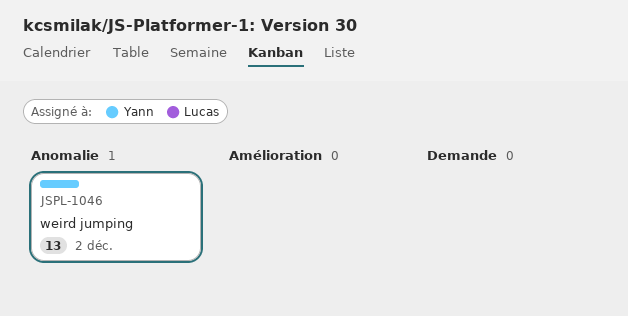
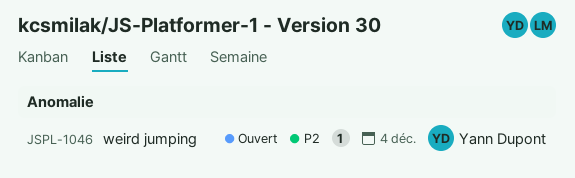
JSPL-1046, estimate: 13 -> 1
JSPL-1046, due: Dec 2 -> Dec 4

